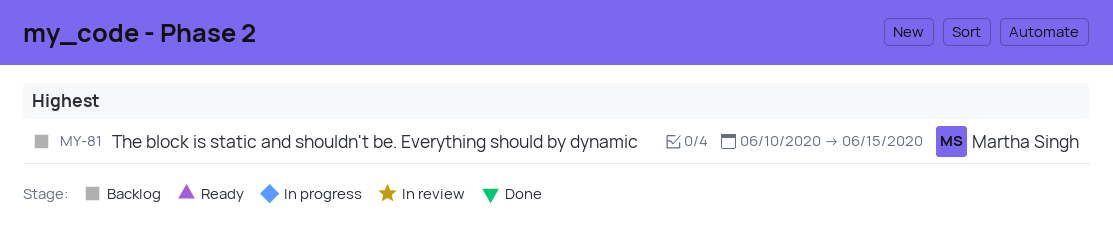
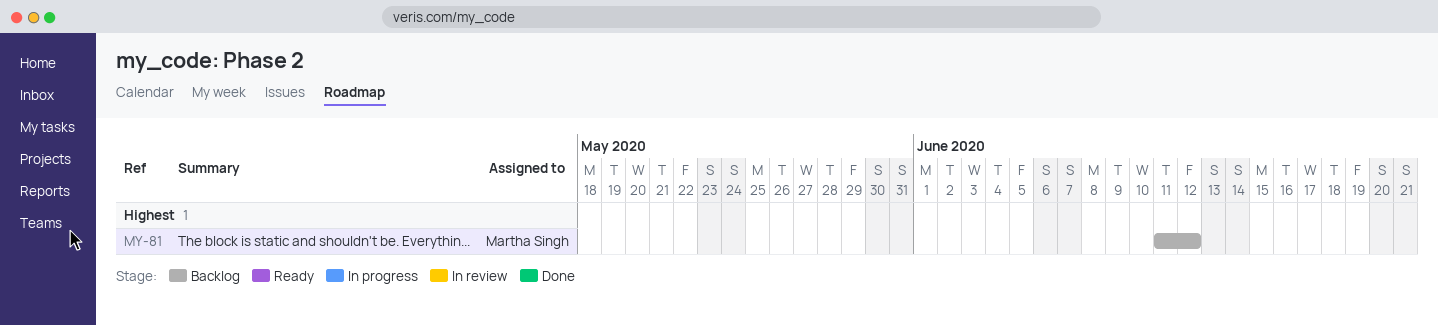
MY-81, start: Jun 10 -> Jun 11
MY-81, due: Jun 15 -> Jun 12

